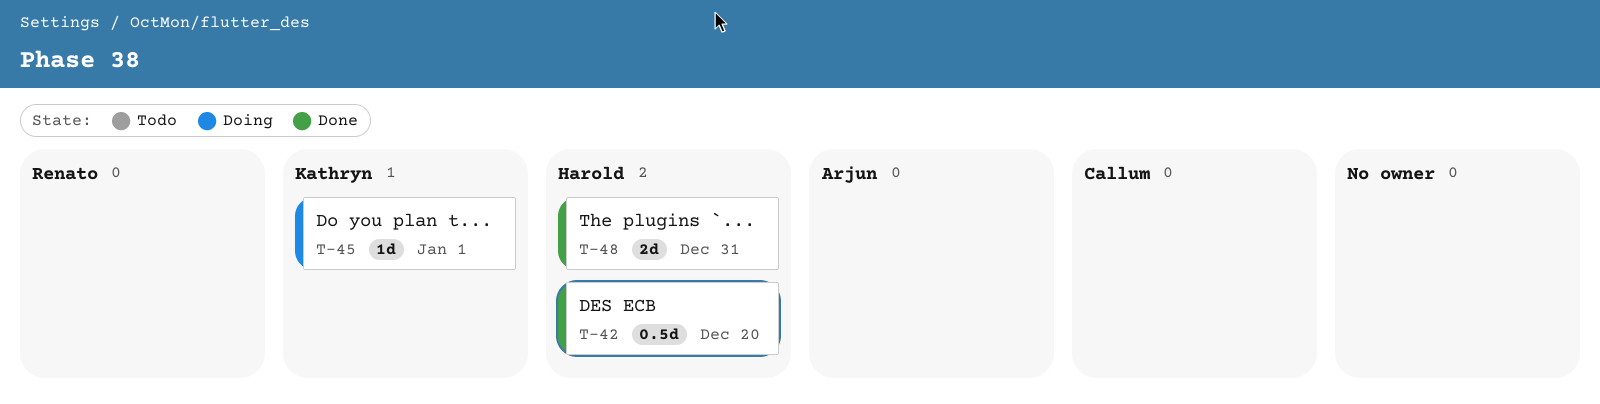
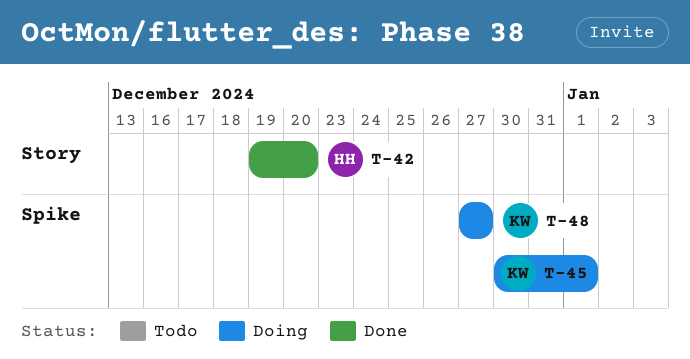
T-48, status: Done -> Doing
T-48, owner: Harold -> Kathryn
T-48, due: Dec 31 -> Dec 27

